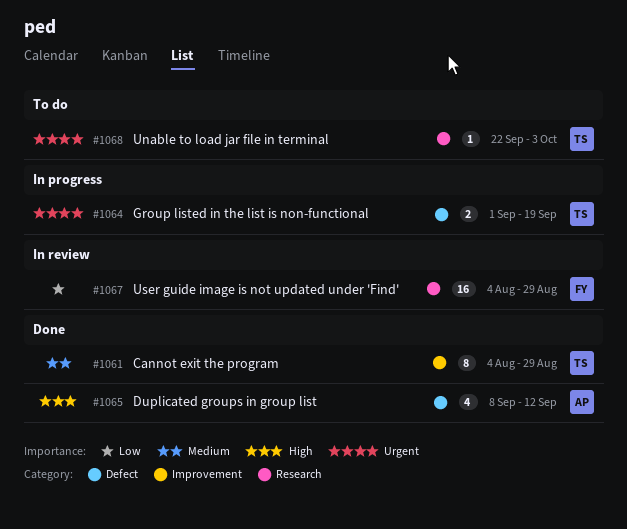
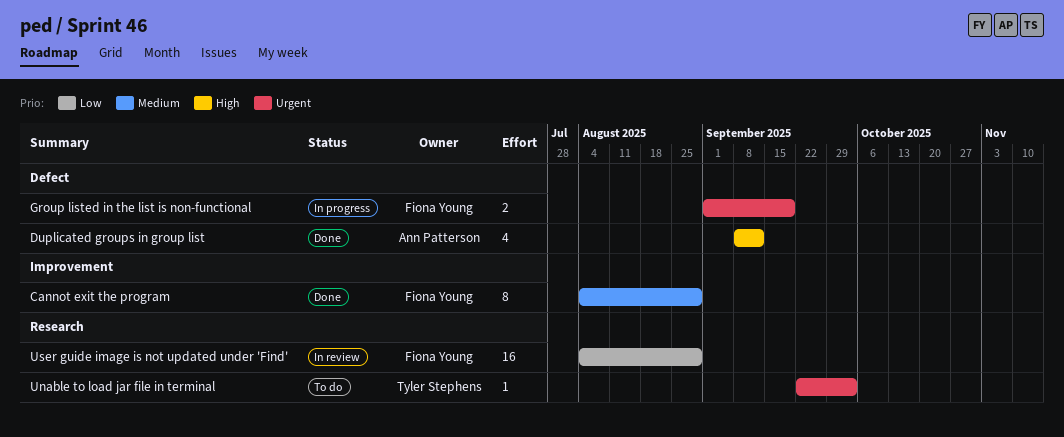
Cannot exit the program, owner: Tyler Stephens -> Fiona Young
Group listed in the list is non-functional, owner: Tyler Stephens -> Fiona Young

